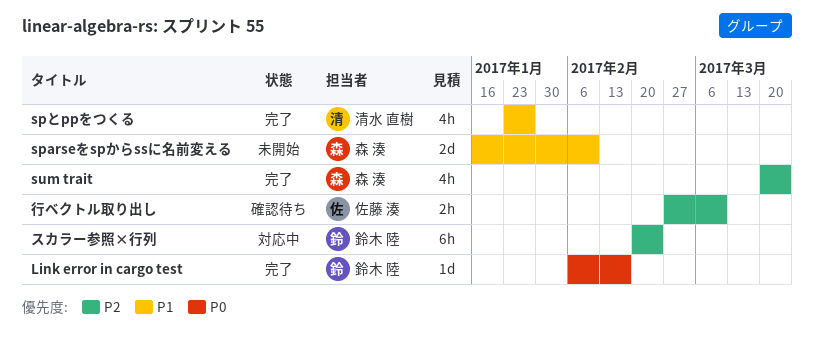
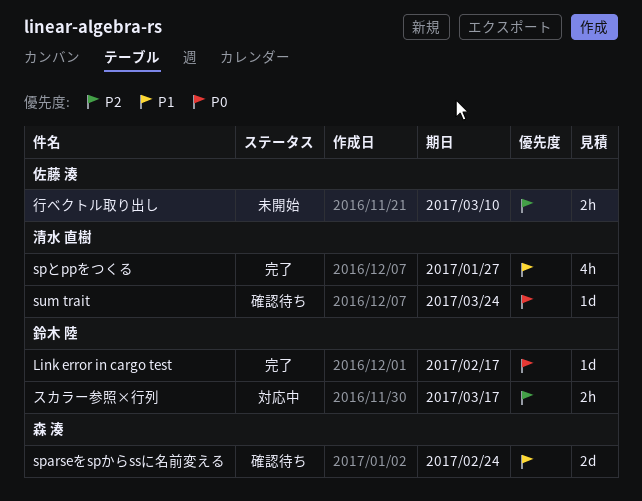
sparseをspからssに名前変える, status: 未開始 -> 確認待ち
sparseをspからssに名前変える, due: Feb 10 -> Feb 24
sum trait, status: 完了 -> 確認待ち
sum trait, owner: 森 湊 -> 清水 直樹
sum trait, priority: P2 -> P0
sum trait, estimate: 4h -> 1d
スカラー参照×行列, estimate: 6h -> 2h
スカラー参照×行列, due: Feb 24 -> Mar 17
行ベクトル取り出し, status: 確認待ち -> 未開始

